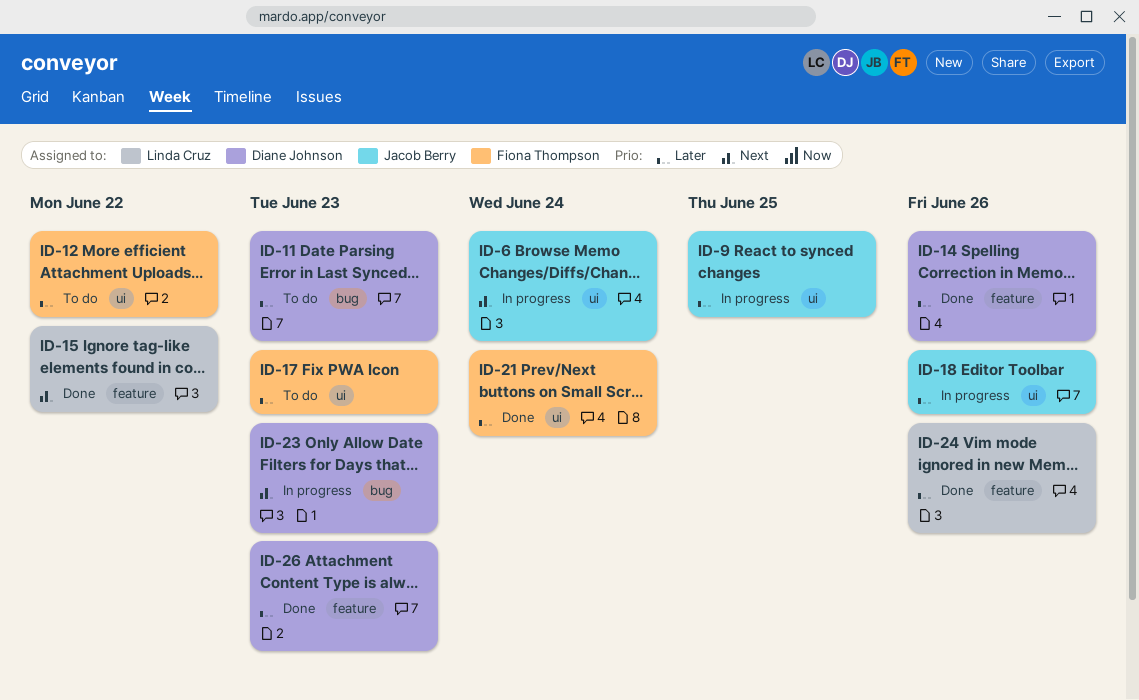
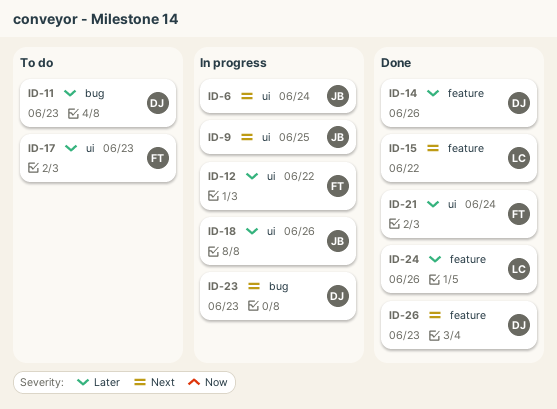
ID-9, priority: Later -> Next
ID-12, status: To do -> In progress
ID-26, priority: Later -> Next

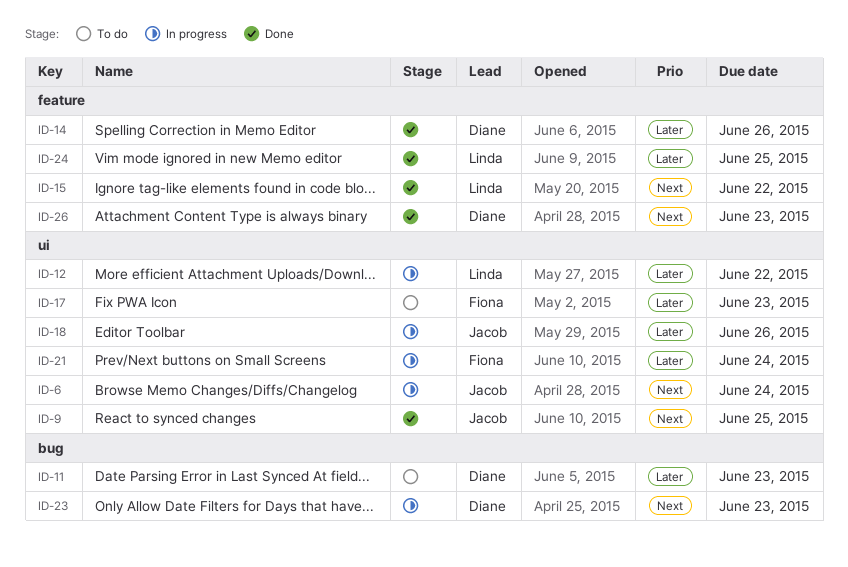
ID-9, status: In progress -> Done
ID-12, owner: Fiona -> Linda
ID-21, status: Done -> In progress
ID-24, due: Jun 26 -> Jun 25

